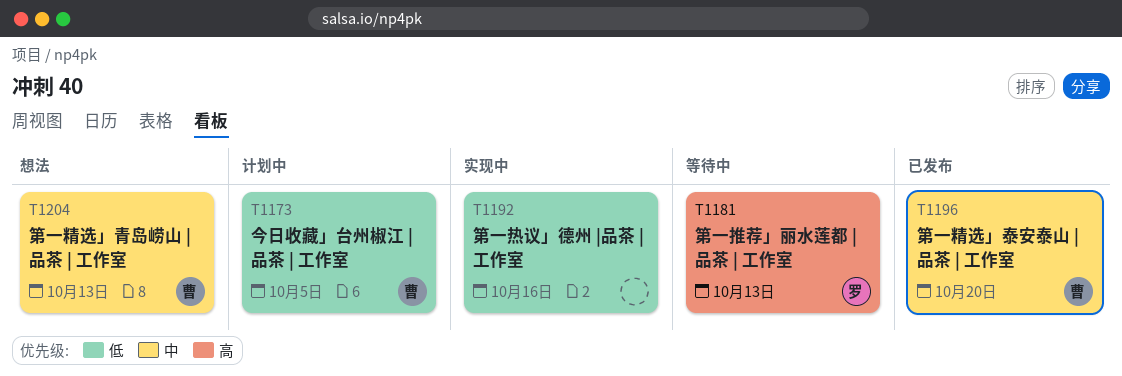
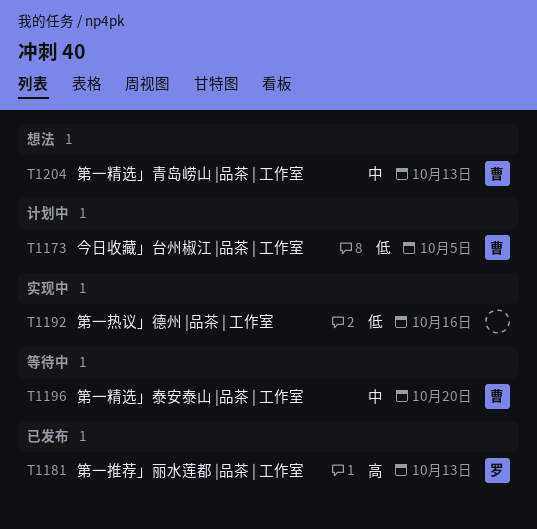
T1181, status: 等待中 -> 已发布
T1196, status: 已发布 -> 等待中

